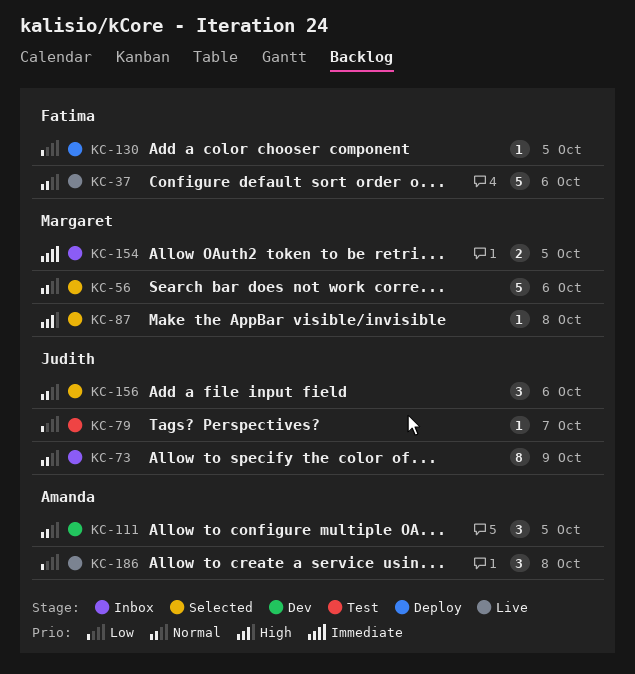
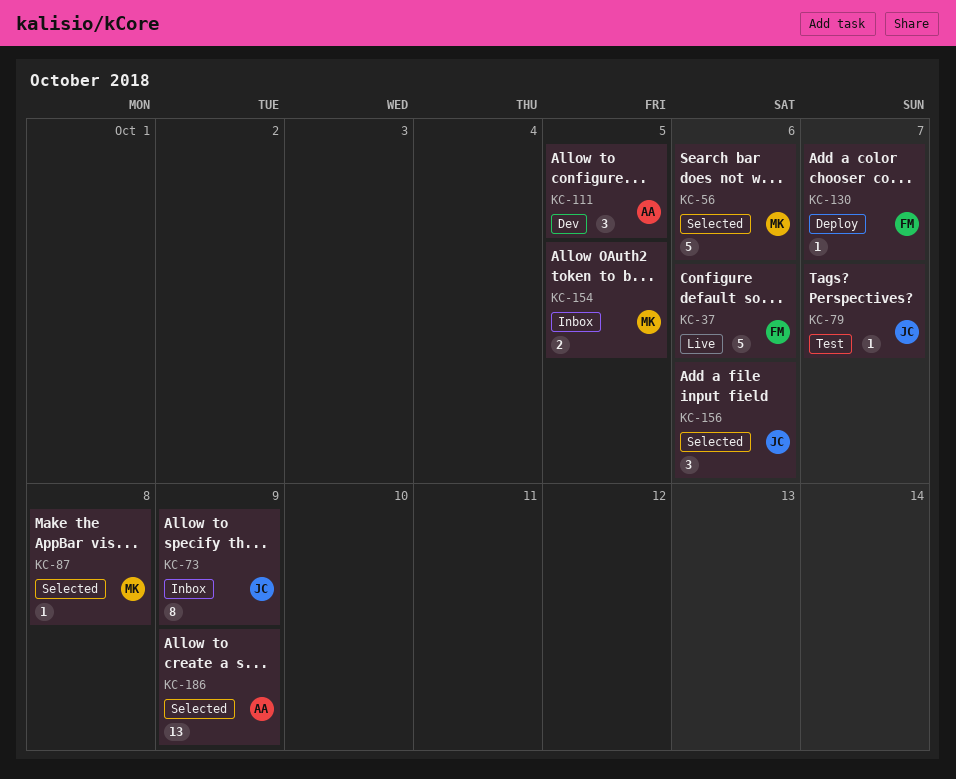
KC-130, due: Oct 5 -> Oct 7
KC-186, status: Live -> Selected
KC-186, estimate: 3 -> 13
KC-186, due: Oct 8 -> Oct 9

